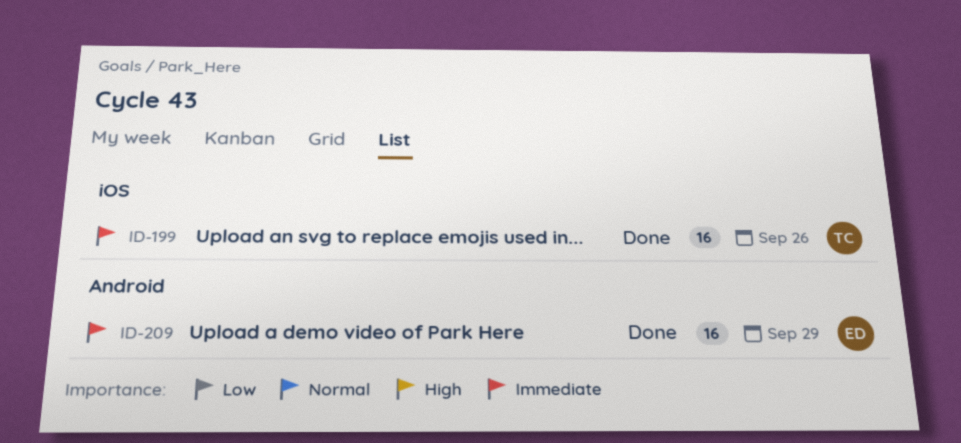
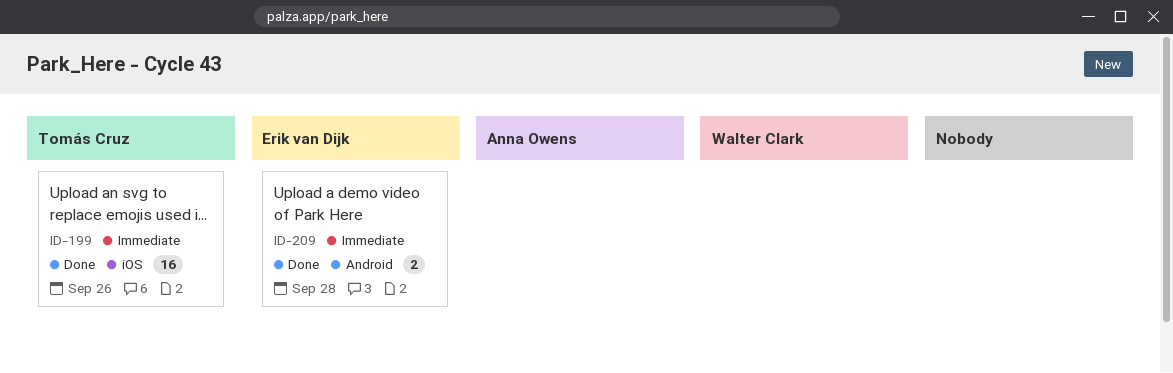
ID-209, estimate: 16 -> 2
ID-209, due: Sep 29 -> Sep 28

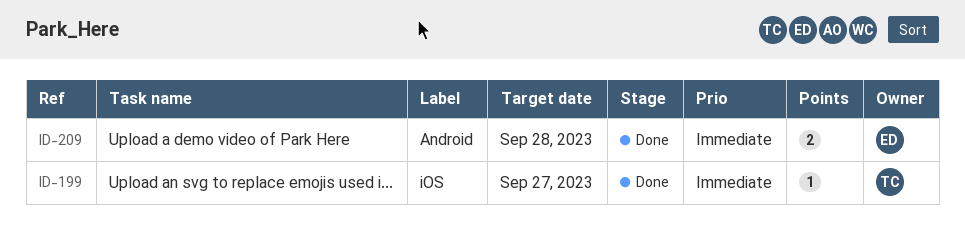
ID-199, estimate: 16 -> 1
ID-199, due: Sep 26 -> Sep 27

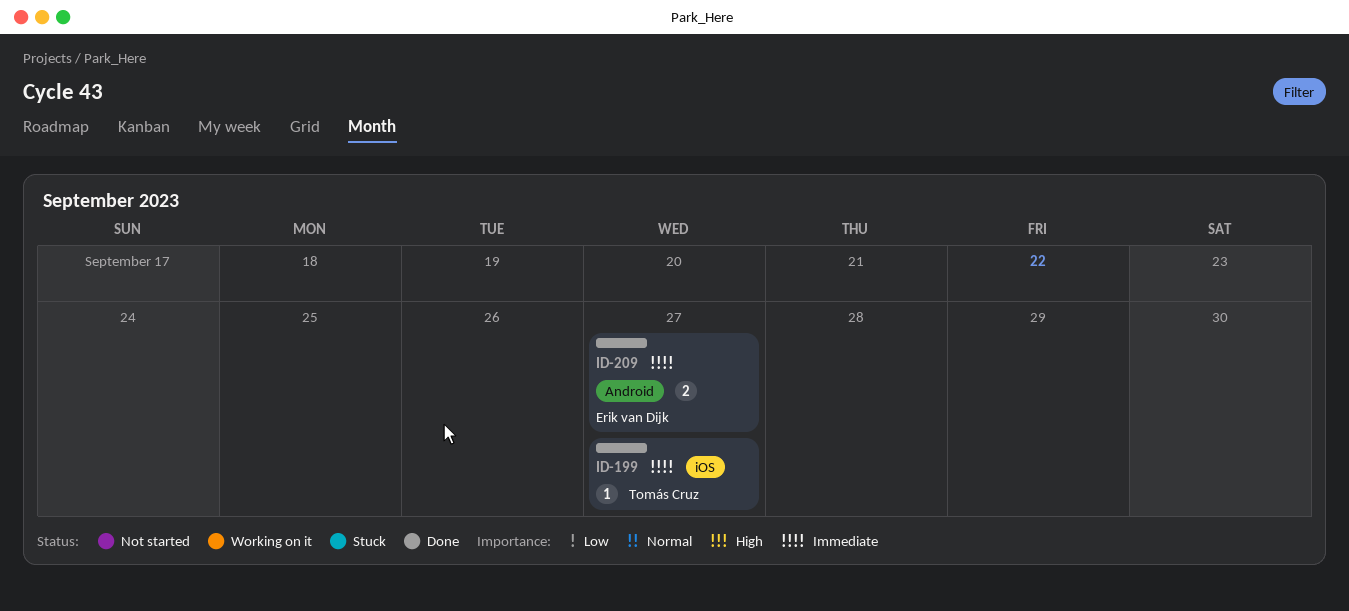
ID-209, due: Sep 28 -> Sep 27

